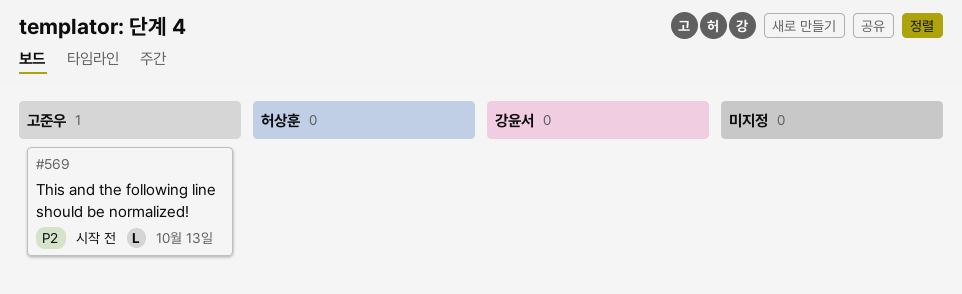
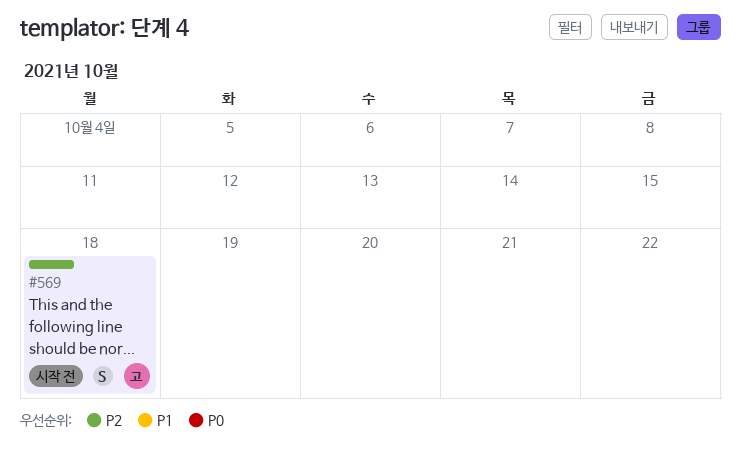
#569, estimate: L -> S
#569, due: Oct 13 -> Oct 18

